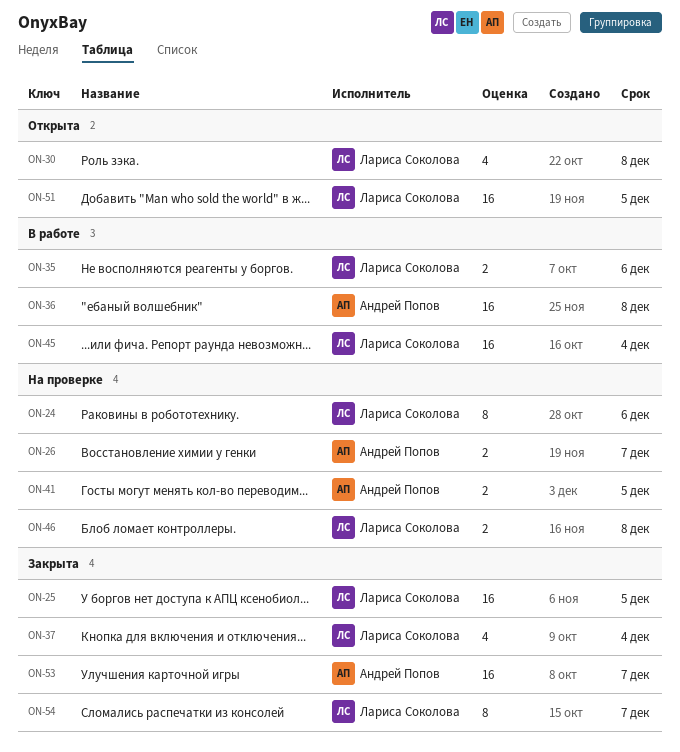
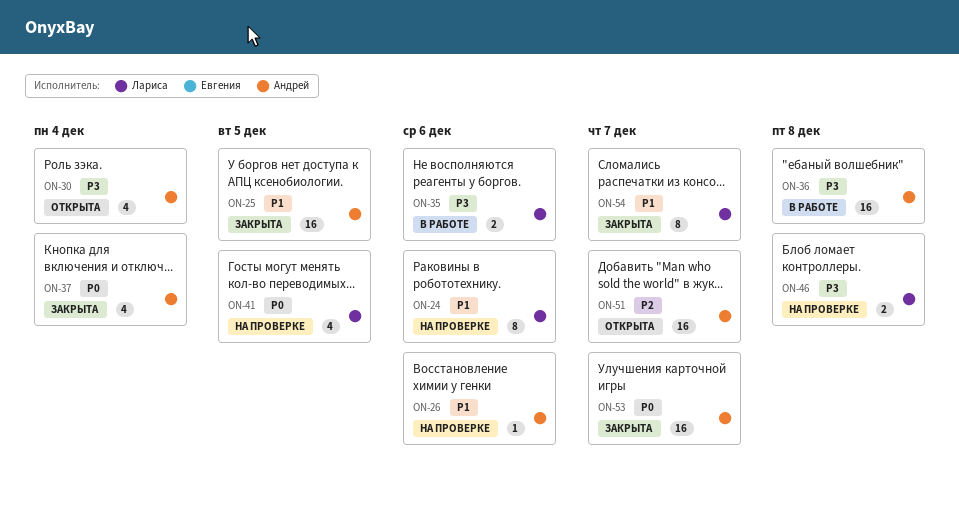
ON-25, owner: Лариса Соколова -> Андрей Попов
ON-26, estimate: 2 -> 1
ON-26, due: Dec 7 -> Dec 6
ON-30, owner: Лариса Соколова -> Андрей Попов
ON-30, due: Dec 8 -> Dec 4
ON-37, owner: Лариса Соколова -> Андрей Попов
ON-41, owner: Андрей Попов -> Лариса Соколова
ON-41, estimate: 2 -> 4
ON-45: present -> none
ON-51, owner: Лариса Соколова -> Андрей Попов
ON-51, due: Dec 5 -> Dec 7

